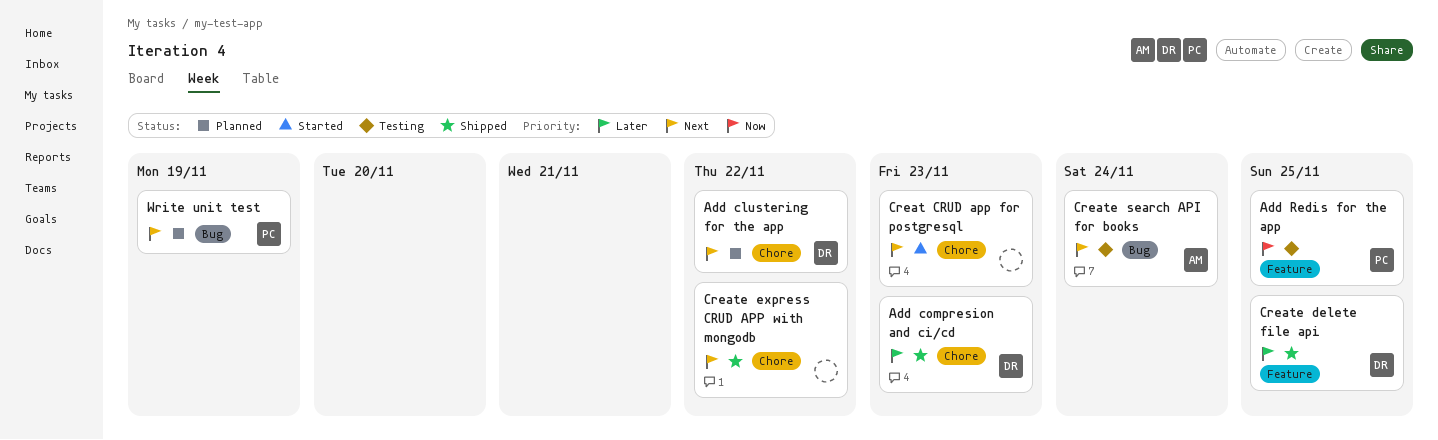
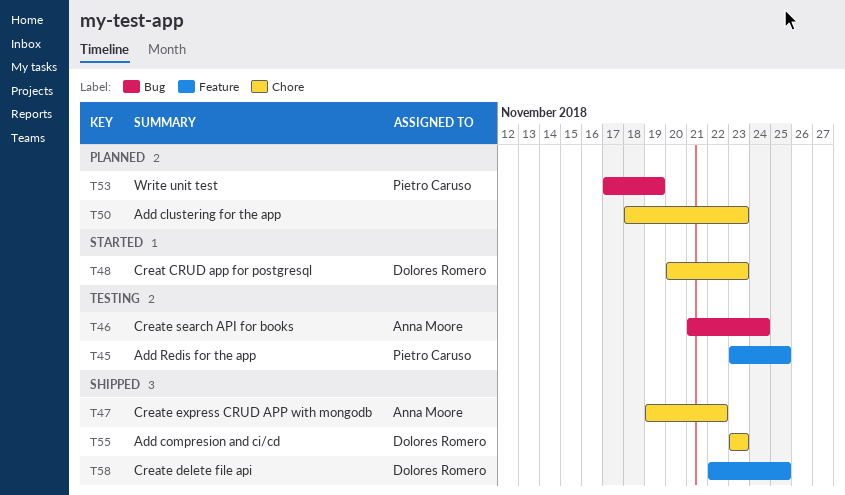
Add clustering for the app, owner: Dolores Romero -> none
Add clustering for the app, due: Nov 22 -> Nov 23
Creat CRUD app for postgresql, owner: none -> Dolores Romero
Create express CRUD APP with mongodb, owner: none -> Anna Moore

